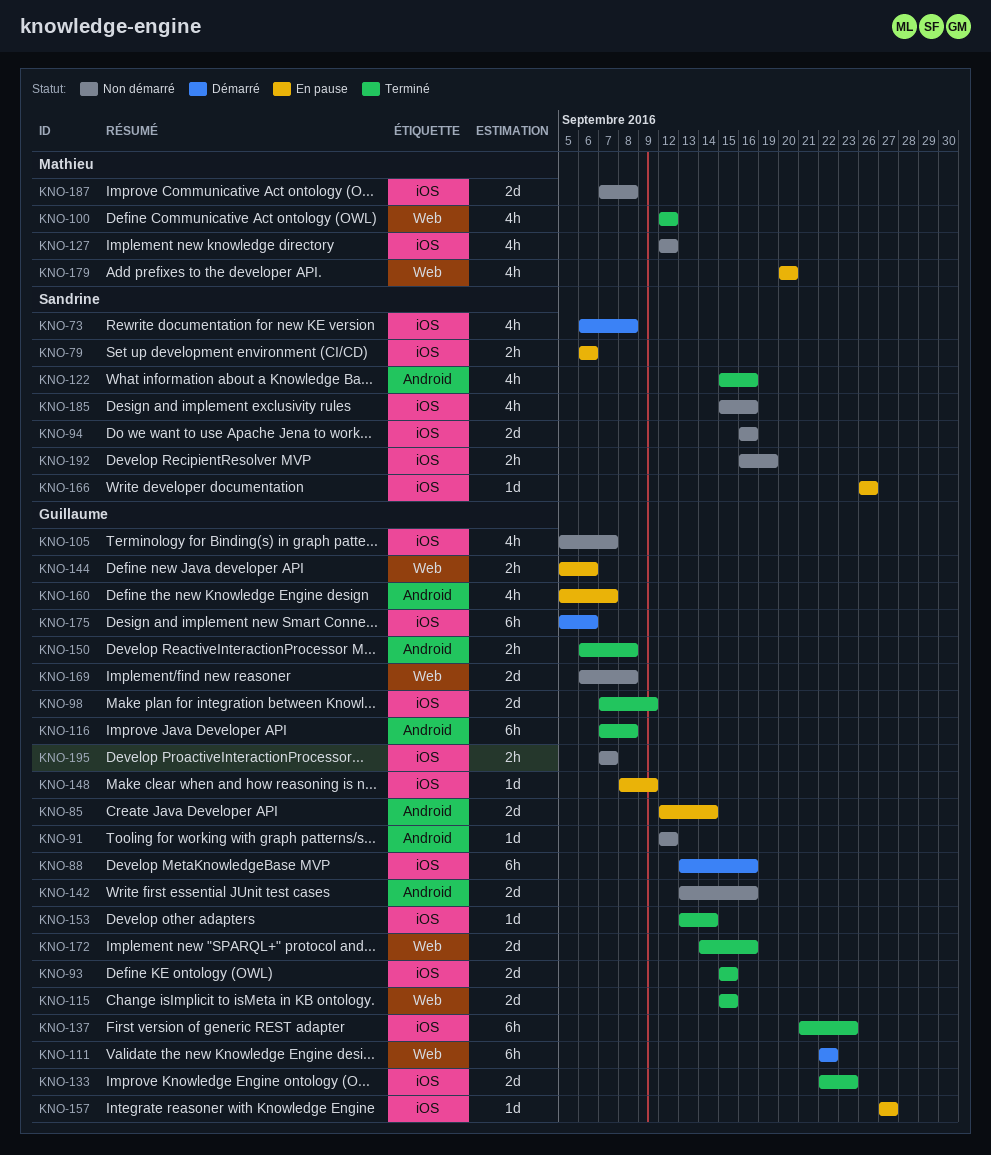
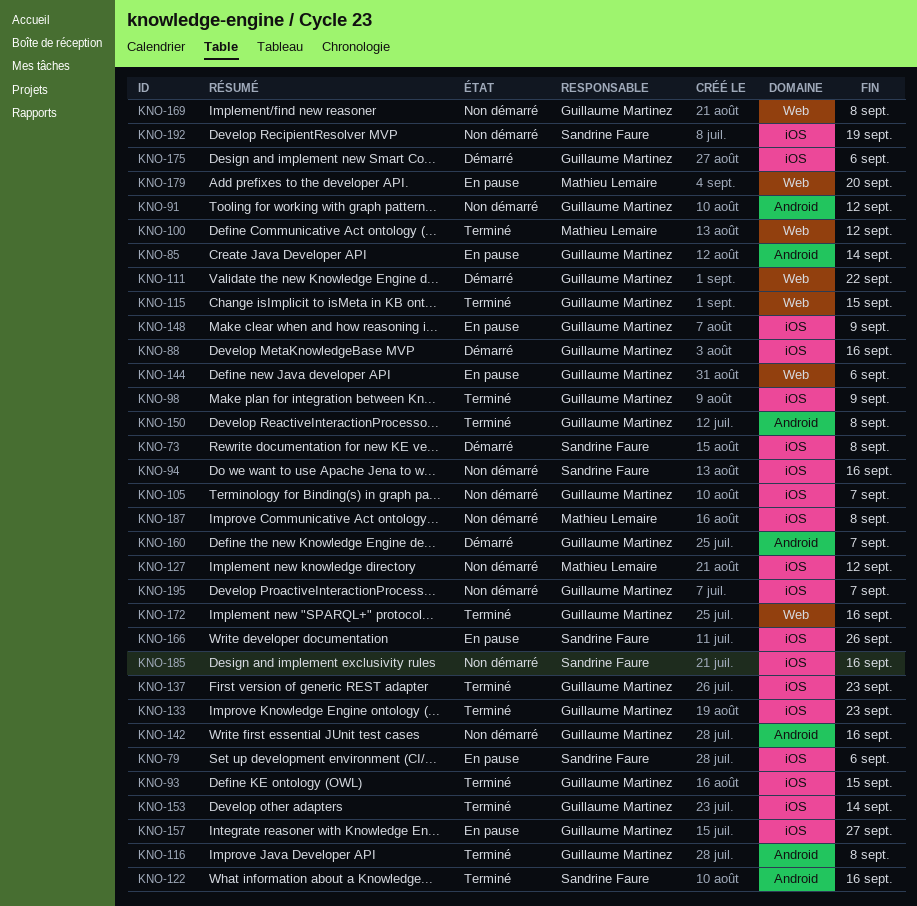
KNO-160, status: En pause -> Démarré

